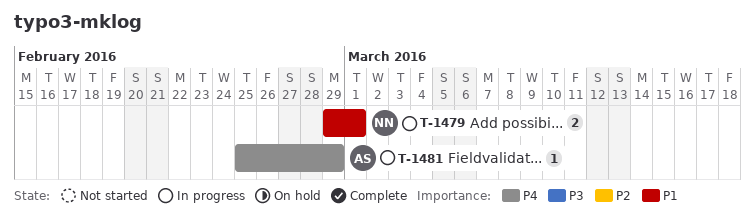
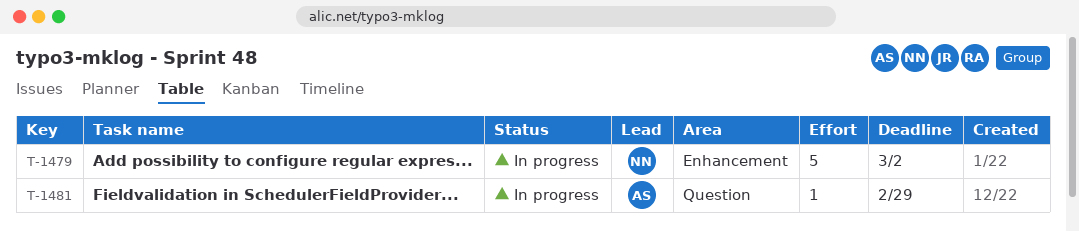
T-1479, estimate: 2 -> 5
T-1479, due: Mar 1 -> Mar 2

